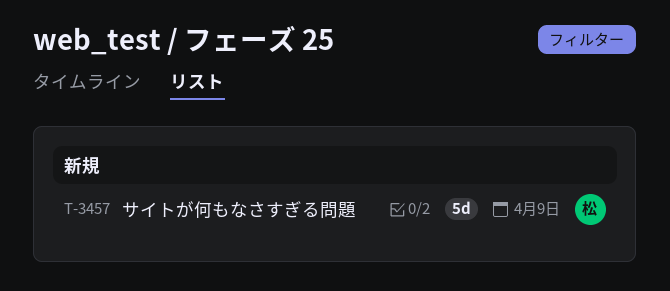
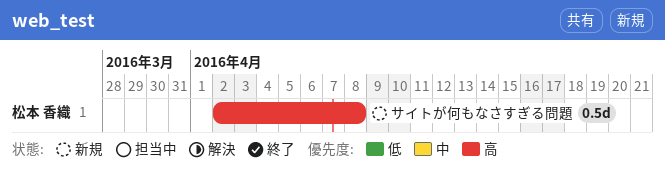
サイトが何もなさすぎる問題, estimate: 5d -> 0.5d
サイトが何もなさすぎる問題, due: Apr 9 -> Apr 8

